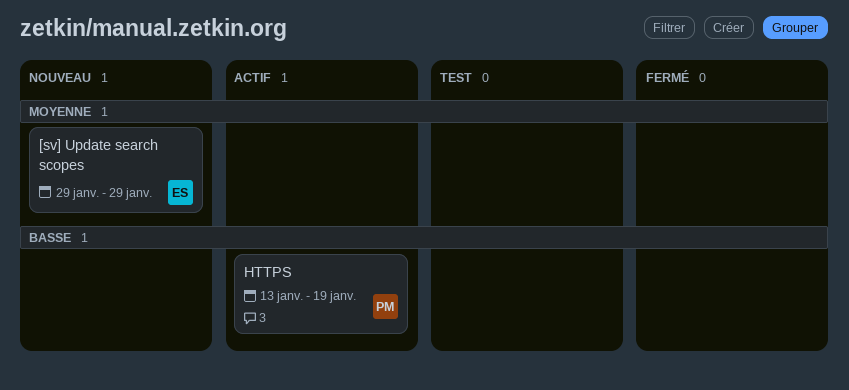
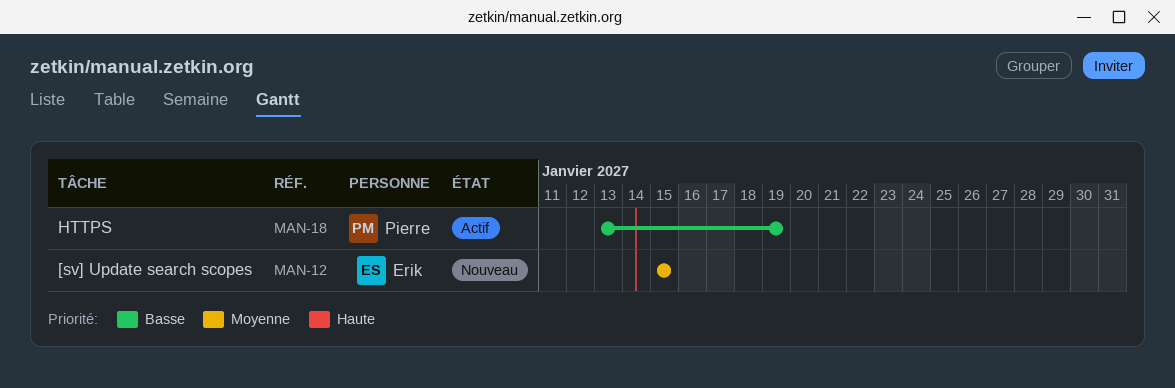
[sv] Update search scopes, start: Jan 29 -> Jan 15
[sv] Update search scopes, due: Jan 29 -> Jan 15

